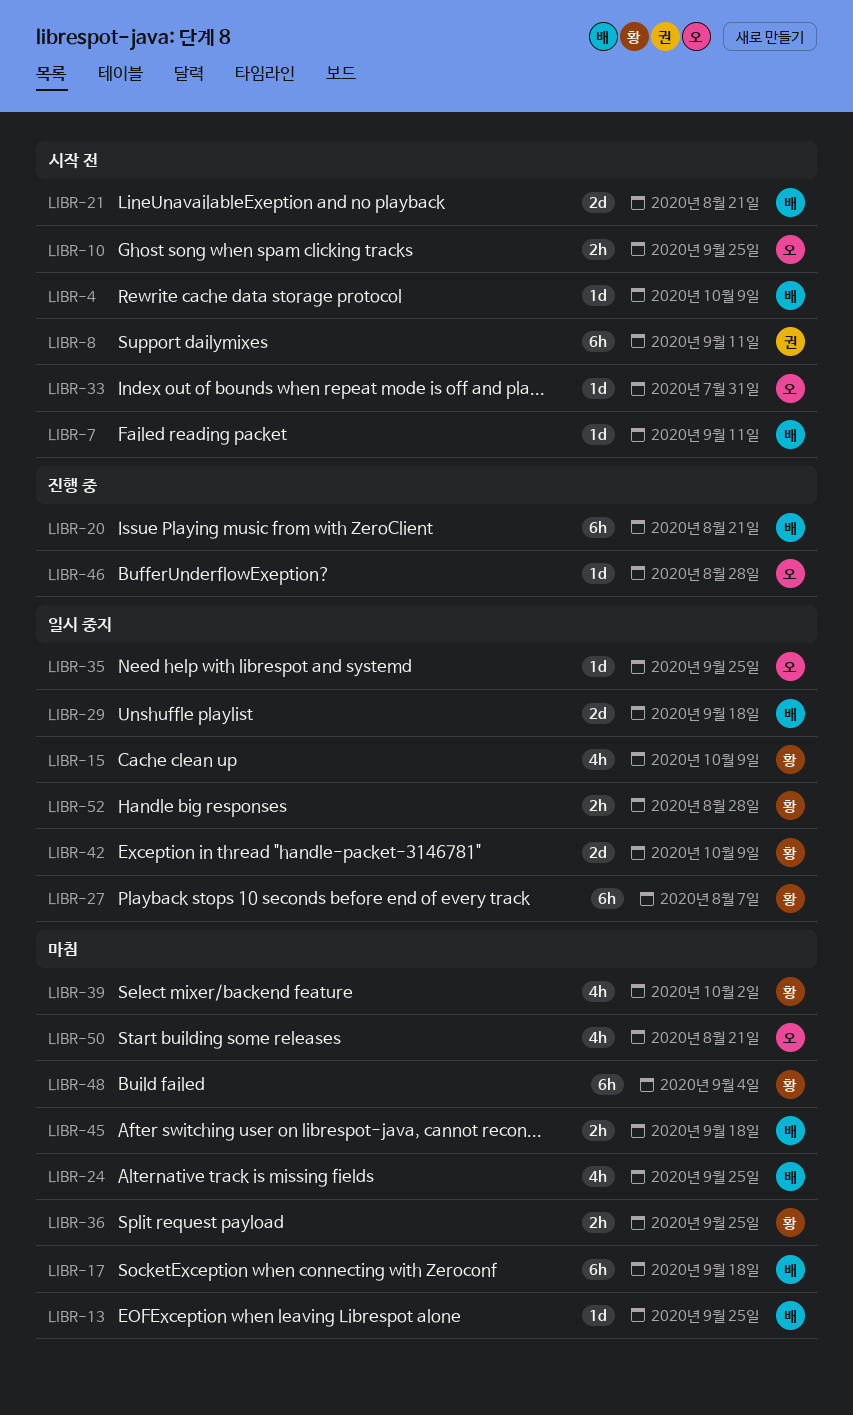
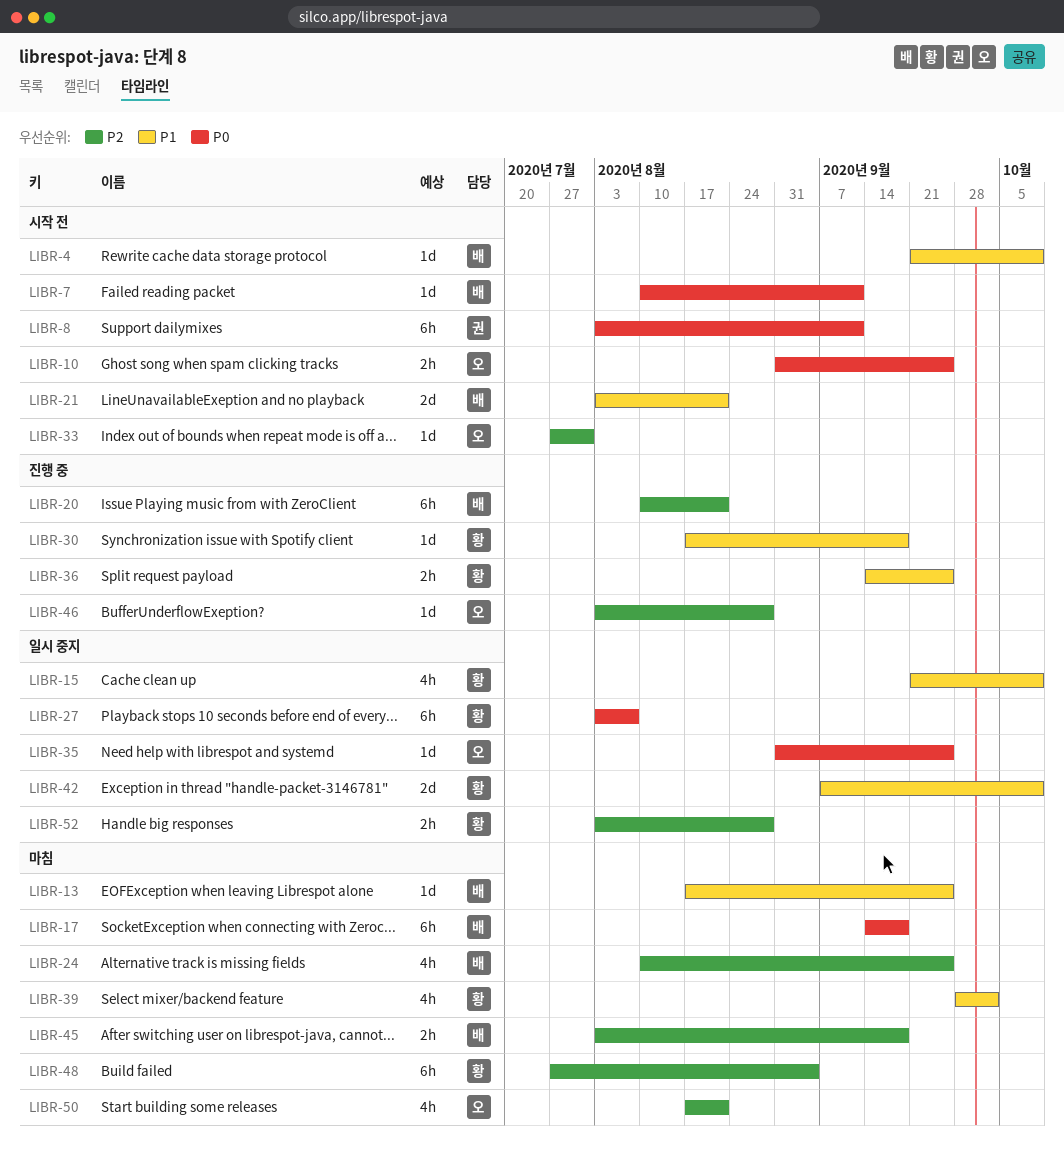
LIBR-29: present -> none
LIBR-30: none -> present
LIBR-36, status: 마침 -> 진행 중

